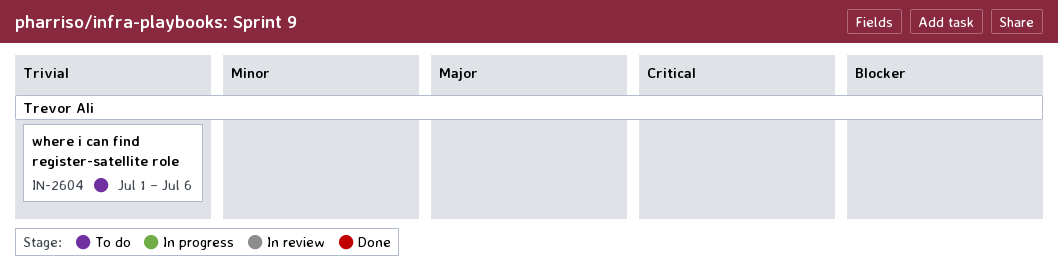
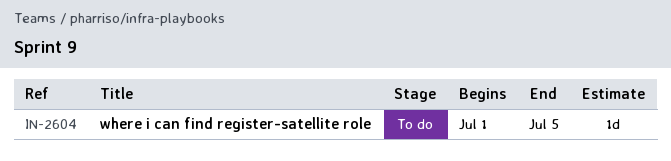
IN-2604, due: Jul 6 -> Jul 5

